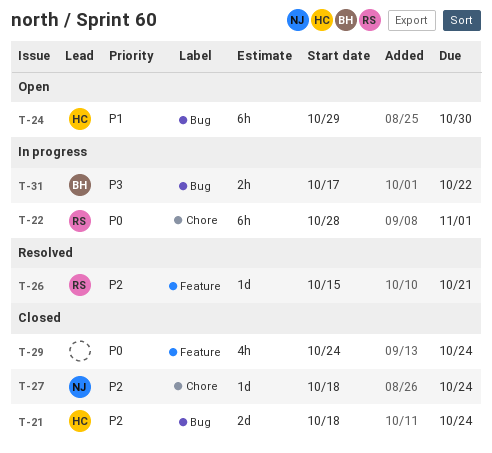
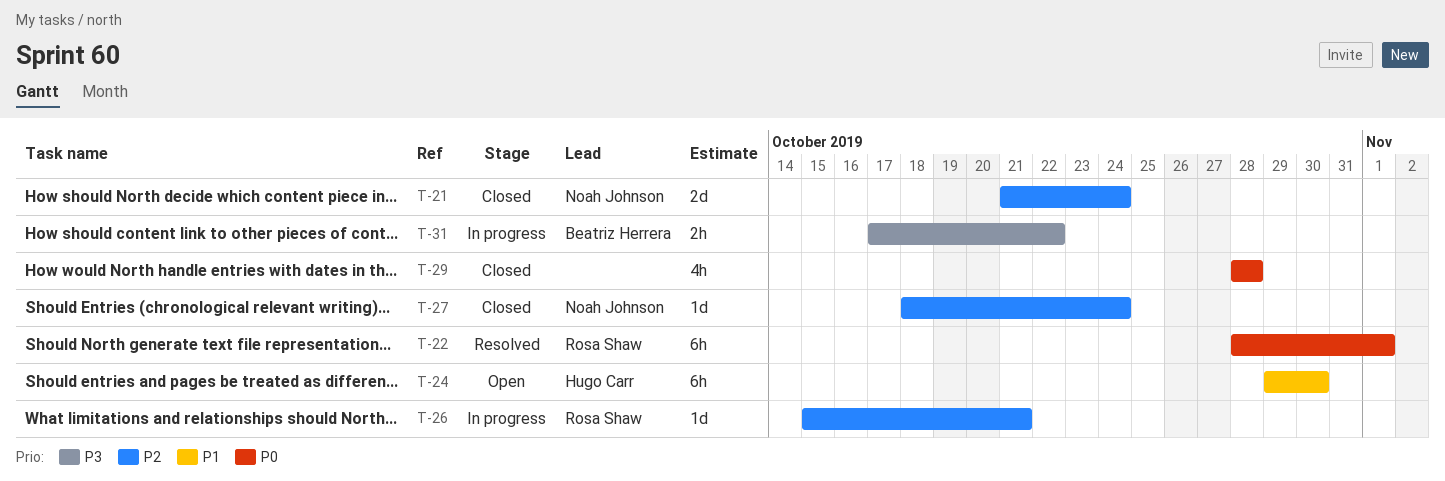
T-21, owner: Hugo Carr -> Noah Johnson
T-21, start: Oct 18 -> Oct 21
T-22, status: In progress -> Resolved
T-26, status: Resolved -> In progress
T-29, start: Oct 24 -> Oct 28
T-29, due: Oct 24 -> Oct 28

